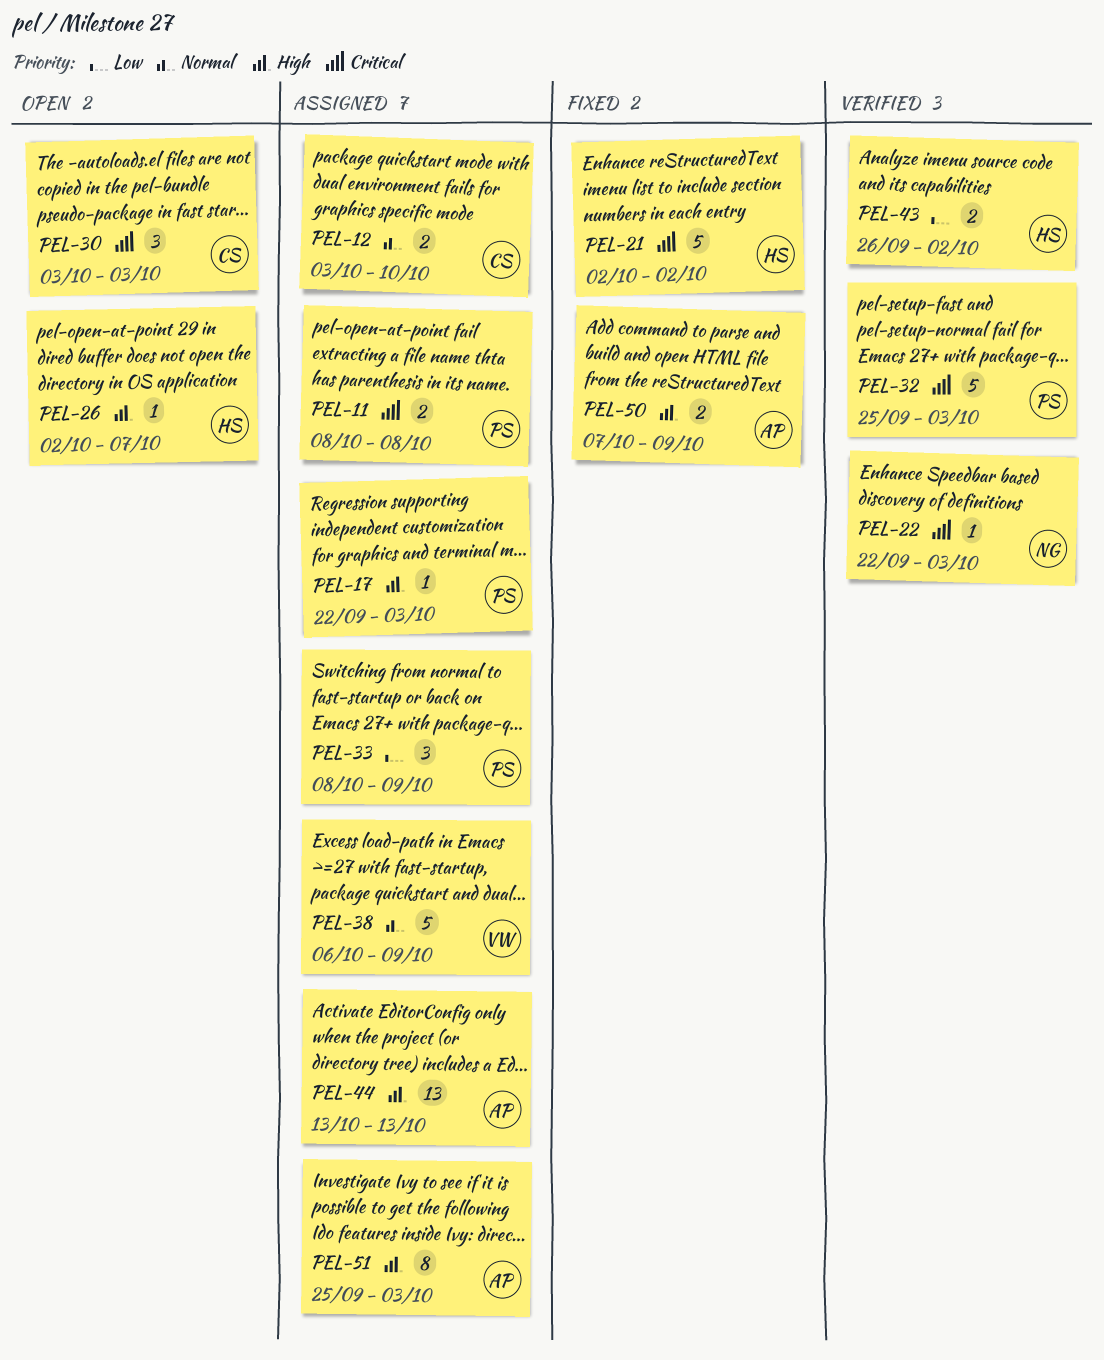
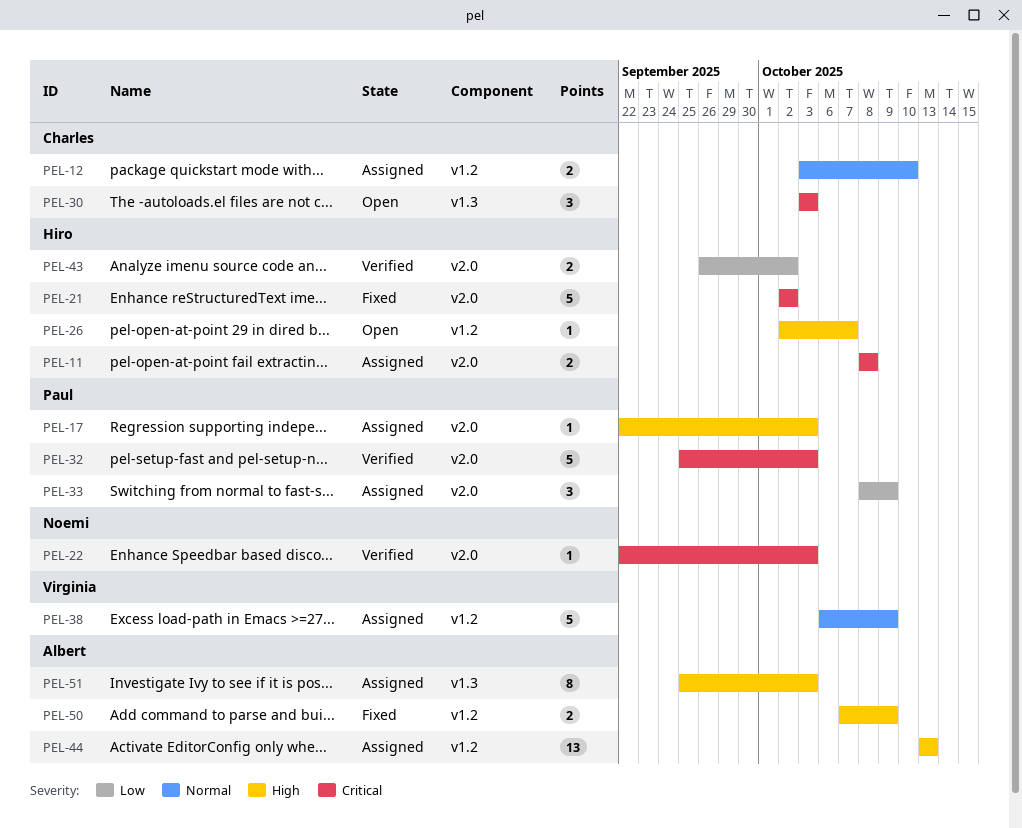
PEL-11, owner: Paul -> Hiro

